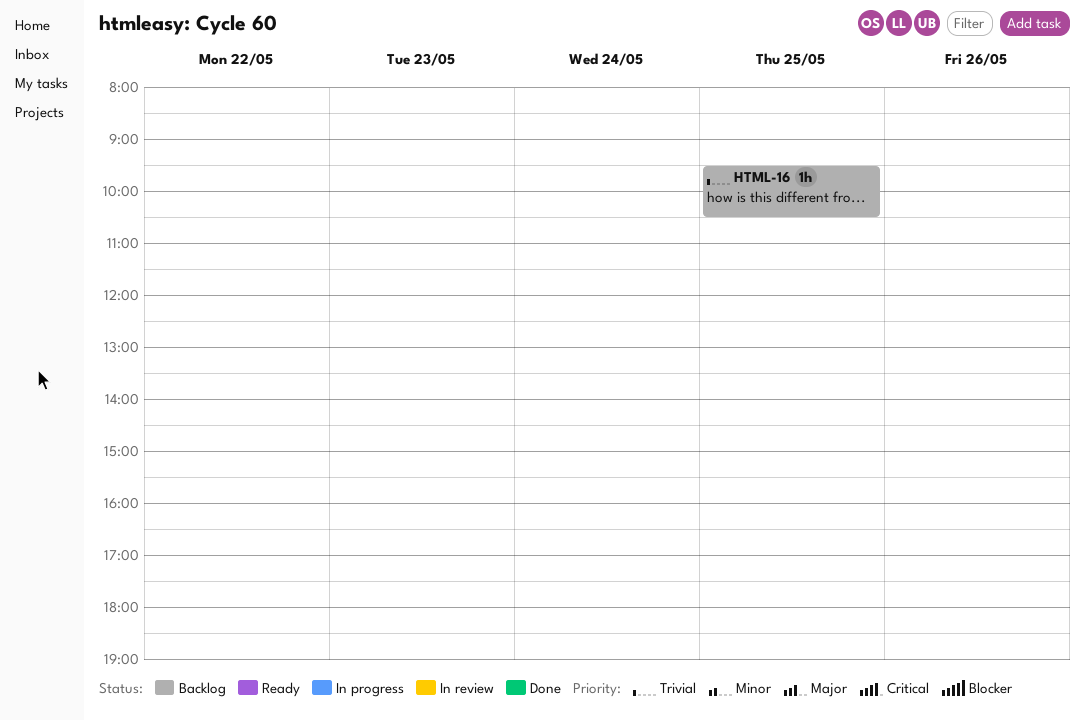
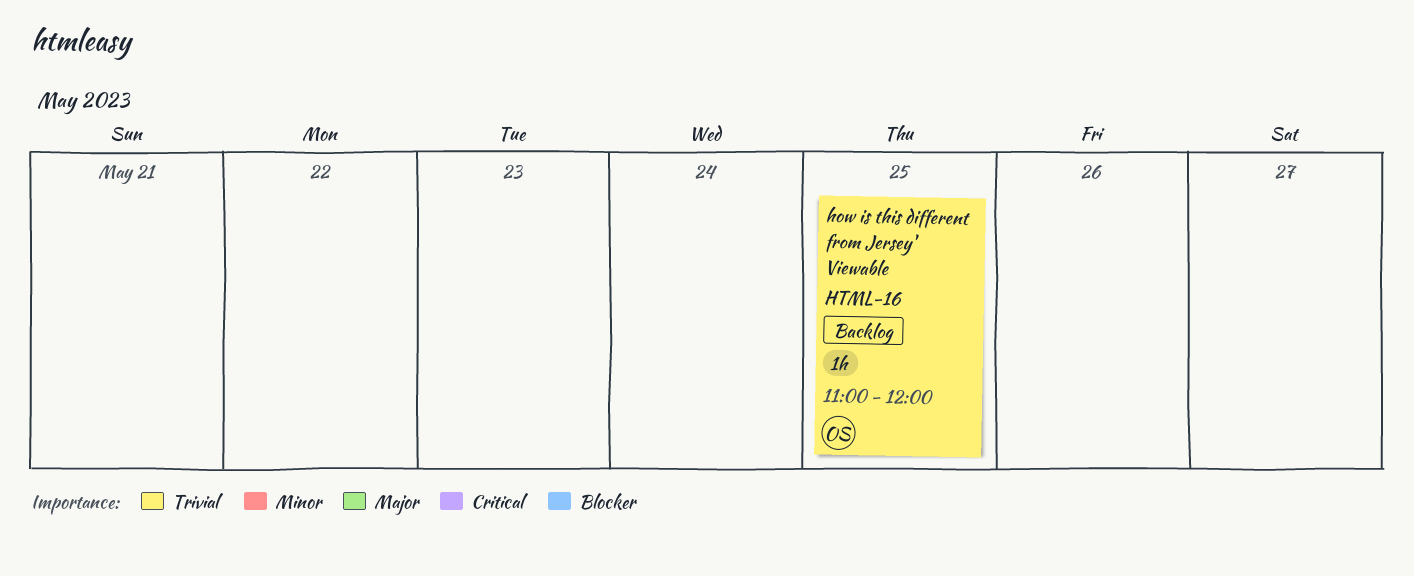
HTML-16, begins: 09:30 -> 11:00
HTML-16, ends: 10:30 -> 12:00

